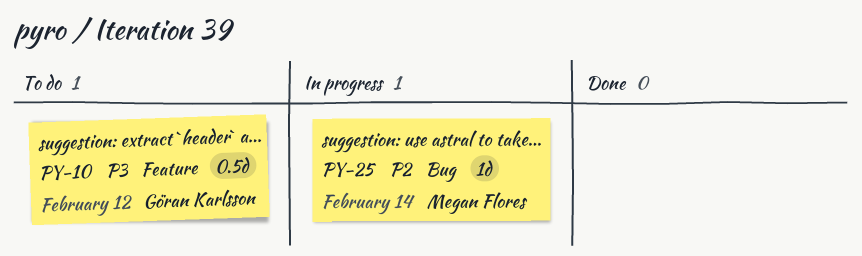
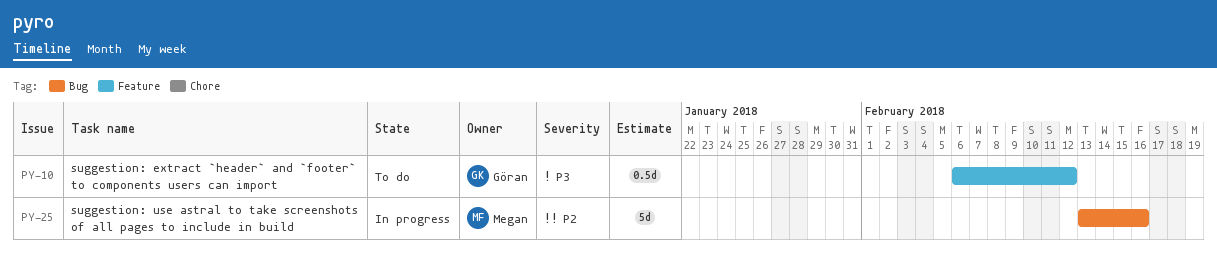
PY-25, estimate: 1d -> 5d
PY-25, due: Feb 14 -> Feb 16

